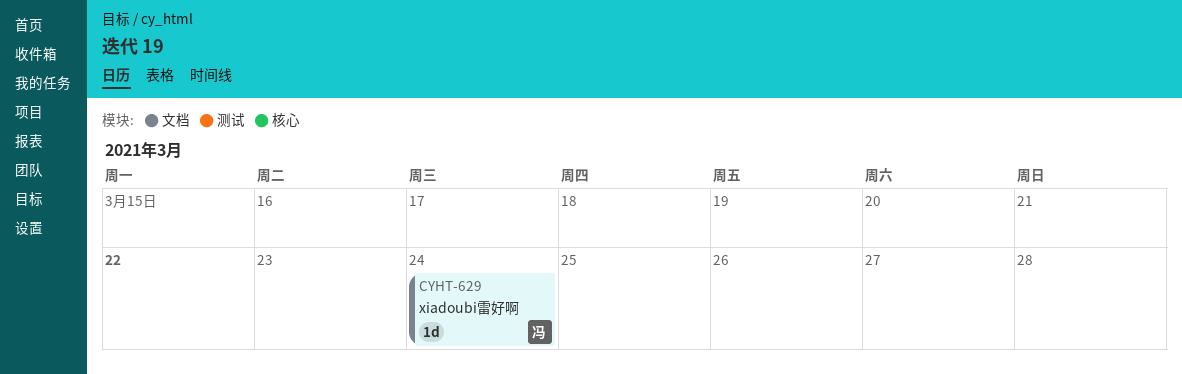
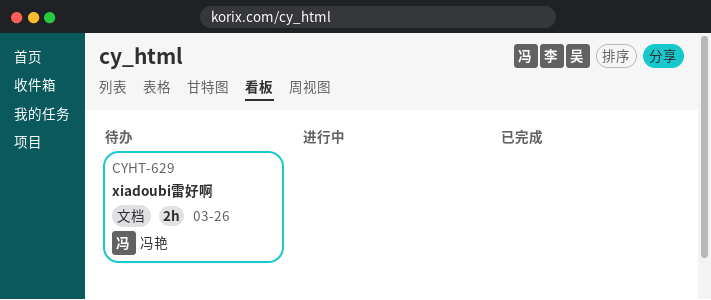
CYHT-629, estimate: 1d -> 2h
CYHT-629, due: Mar 24 -> Mar 26

